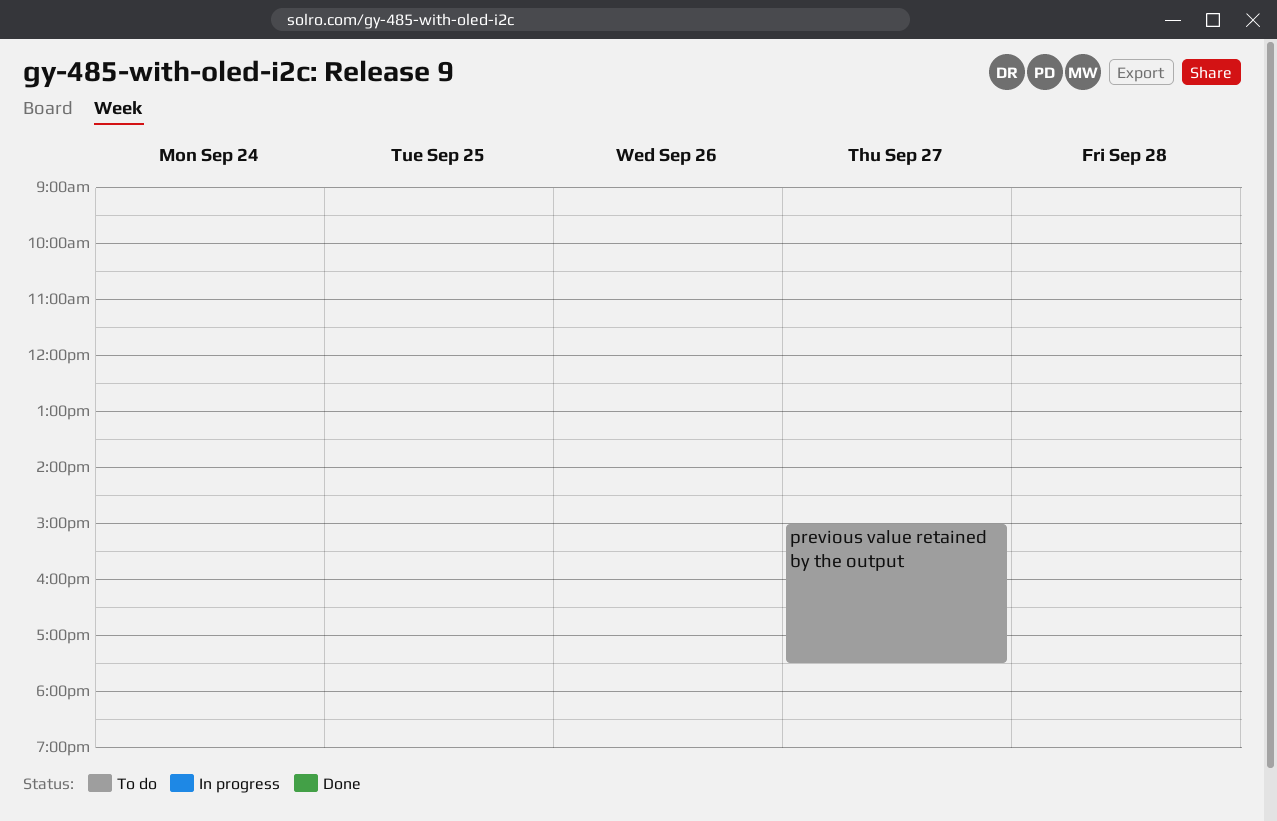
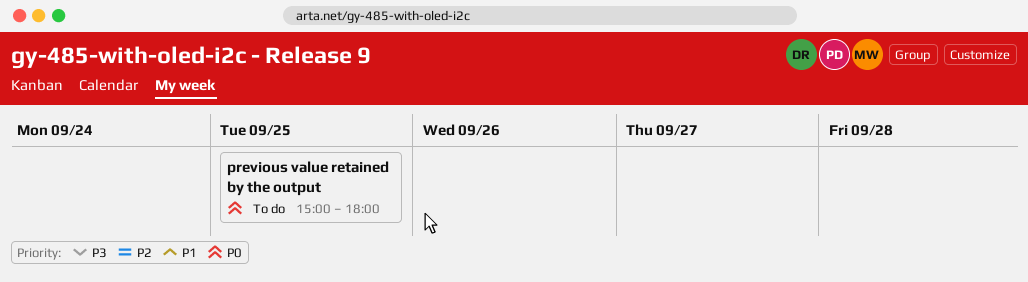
previous value retained by the output, day: Sep 27 -> Sep 25
previous value retained by the output, ends: 17:30 -> 18:00

